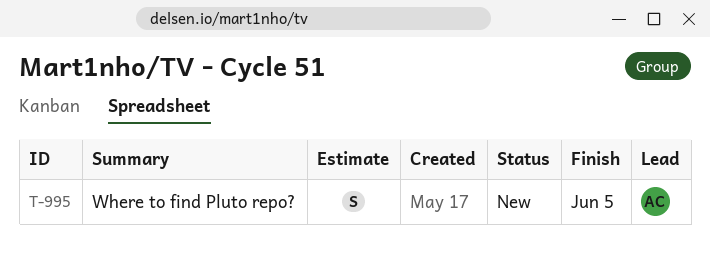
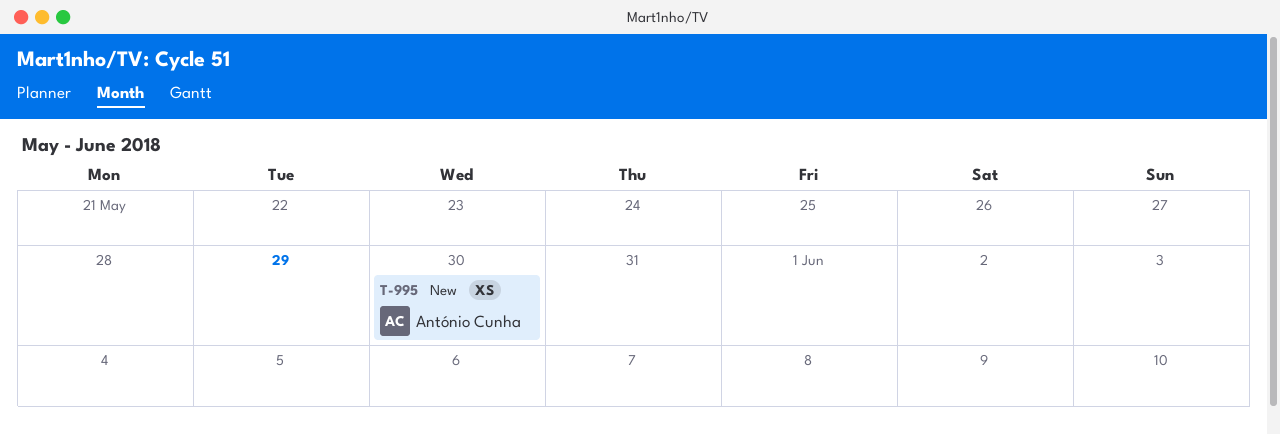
T-995, estimate: S -> XS
T-995, due: Jun 5 -> May 30

